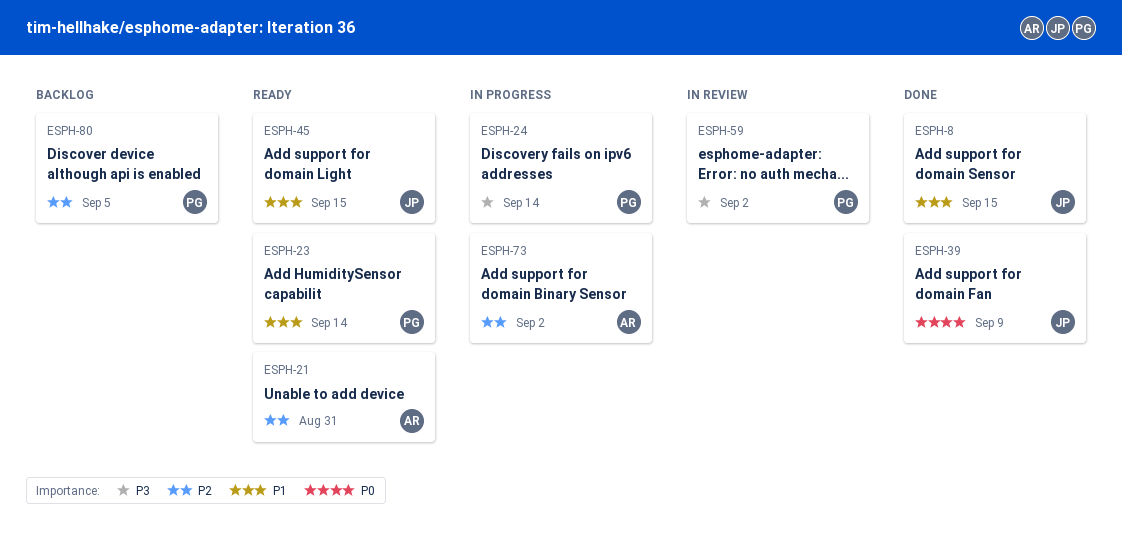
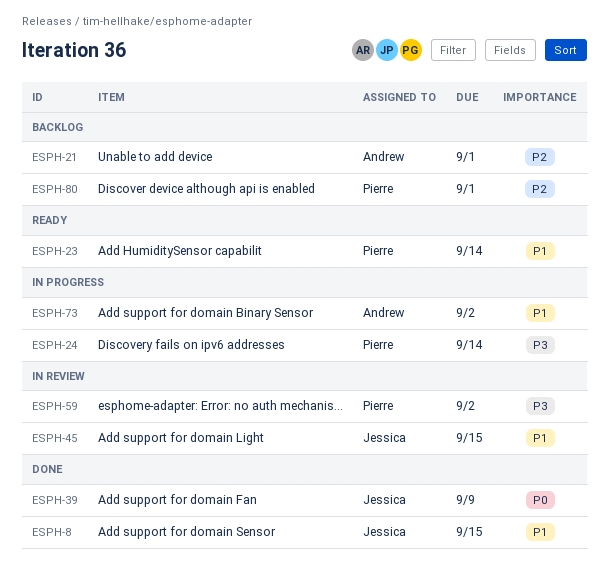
ESPH-21, status: Ready -> Backlog
ESPH-21, due: Aug 31 -> Sep 1
ESPH-45, status: Ready -> In review
ESPH-73, priority: P2 -> P1
ESPH-80, due: Sep 5 -> Sep 1

